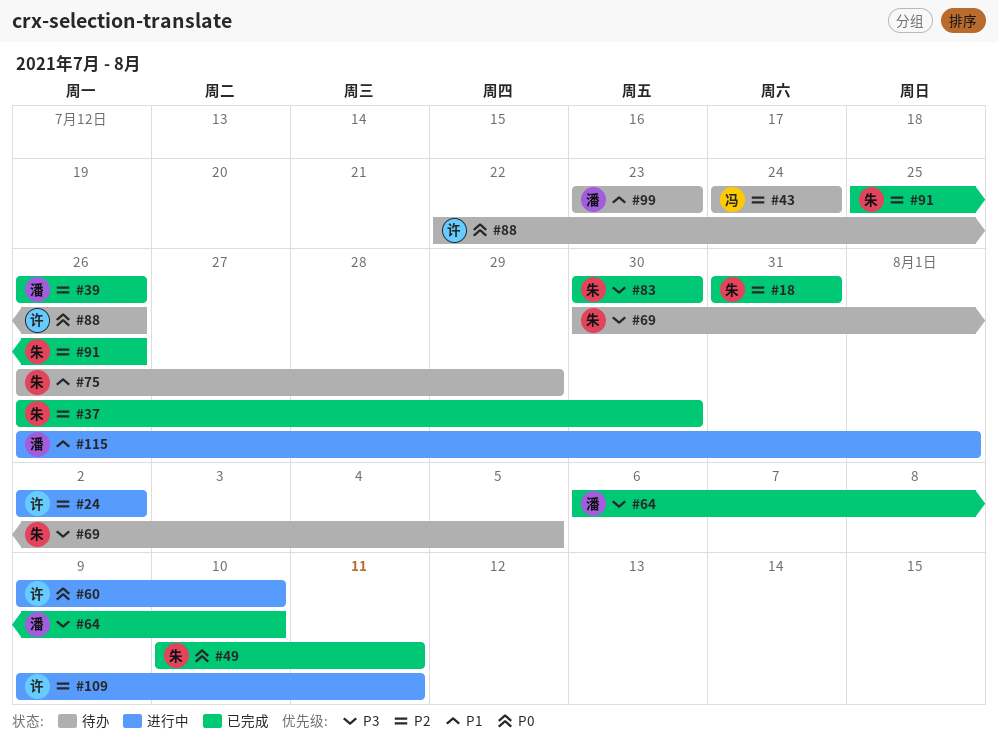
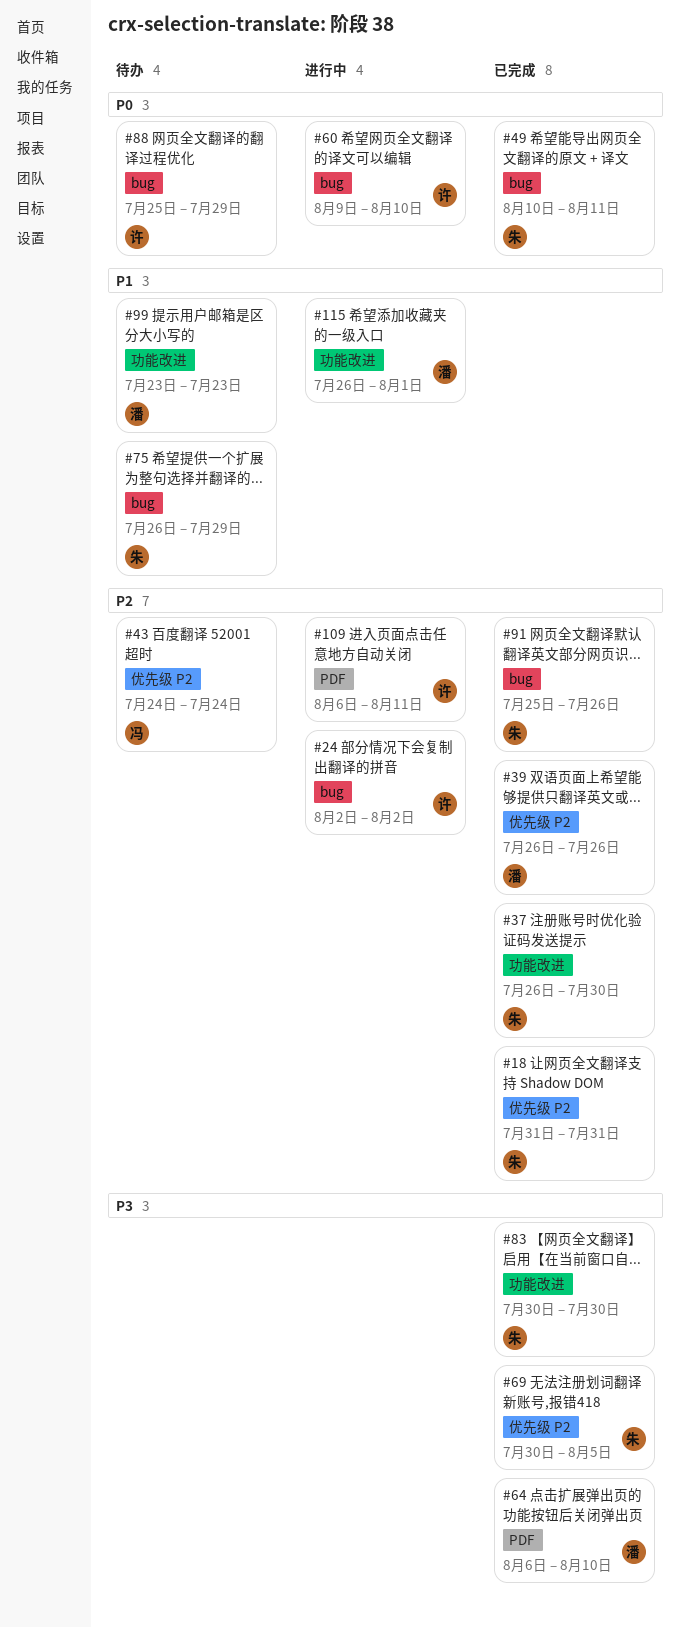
#69, status: 待办 -> 已完成
#88, start: Jul 22 -> Jul 25
#88, due: Jul 26 -> Jul 29
#109, start: Aug 9 -> Aug 6

